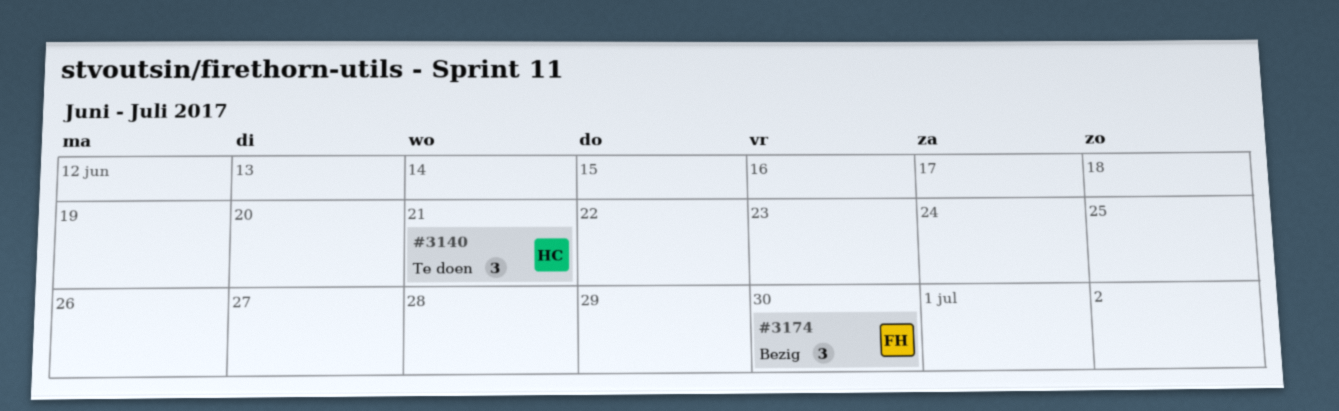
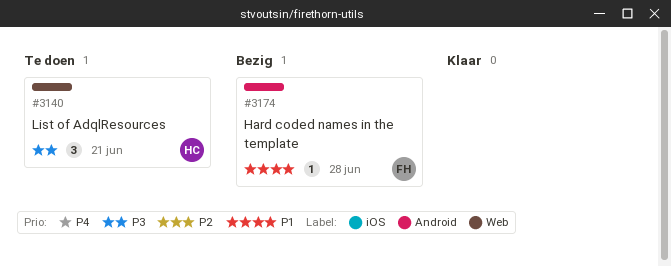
#3174, estimate: 3 -> 1
#3174, due: Jun 30 -> Jun 28

